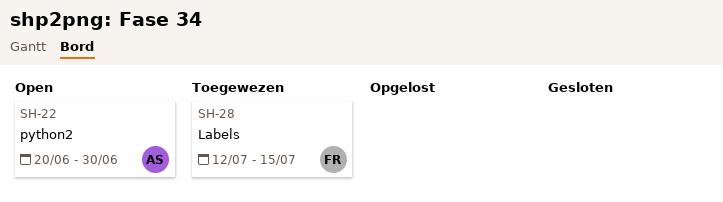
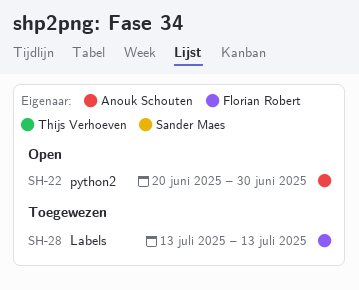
SH-28, start: Jul 12 -> Jul 13
SH-28, due: Jul 15 -> Jul 13

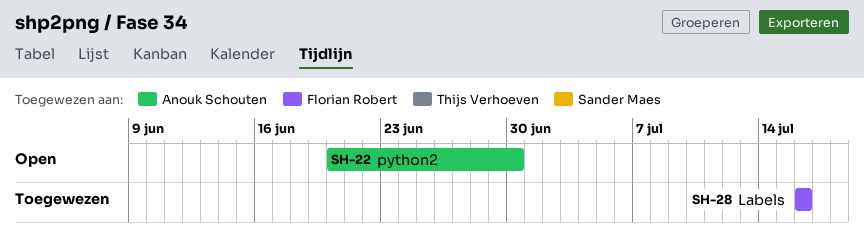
SH-28, start: Jul 13 -> Jul 16
SH-28, due: Jul 13 -> Jul 16

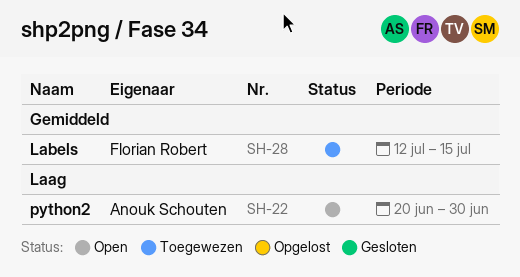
SH-28, start: Jul 16 -> Jul 12
SH-28, due: Jul 16 -> Jul 15

